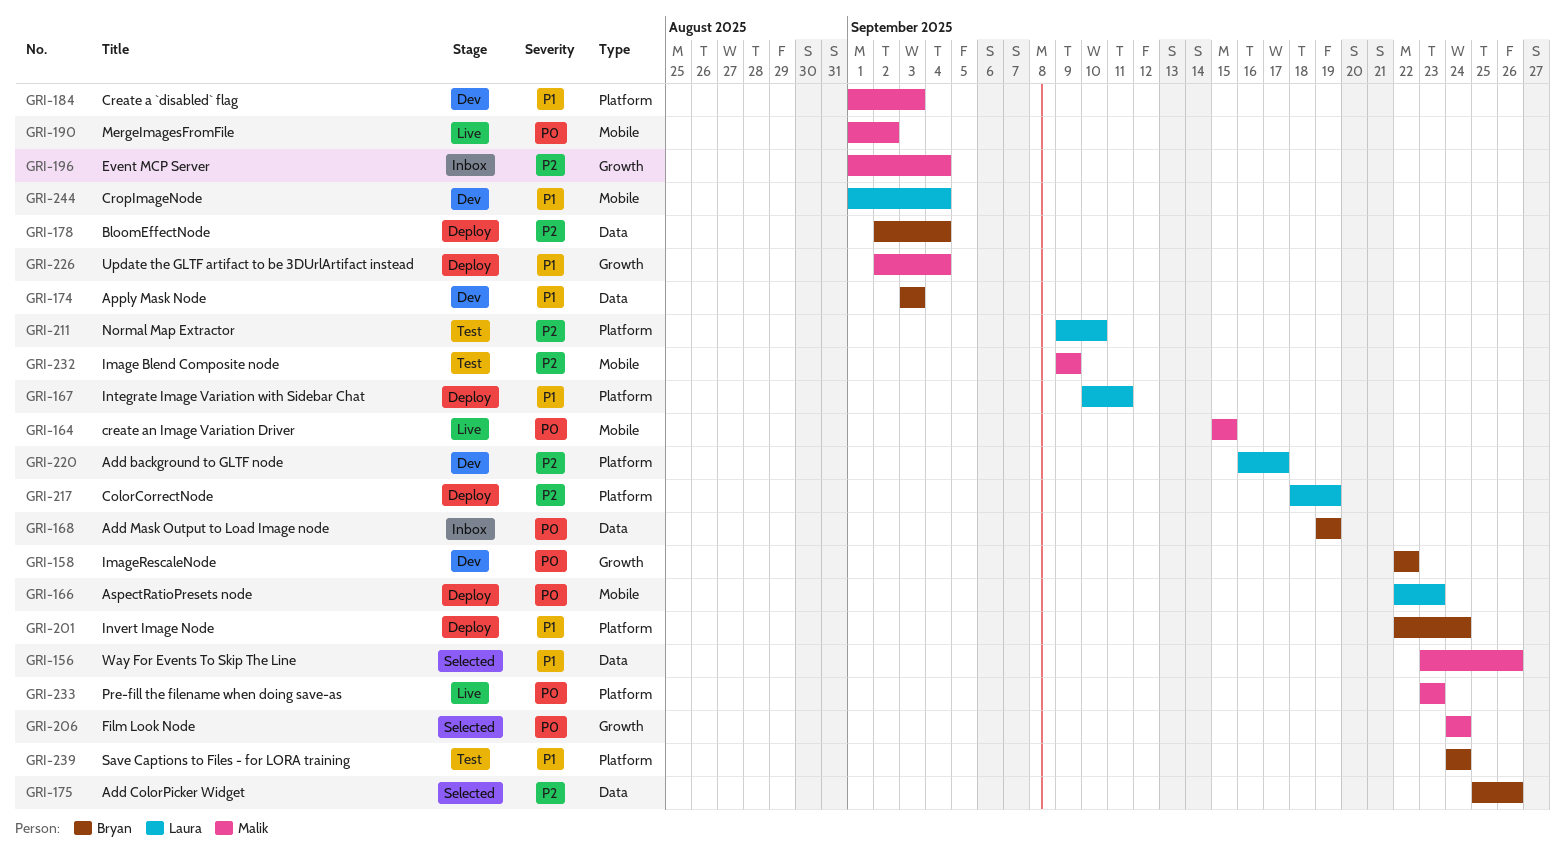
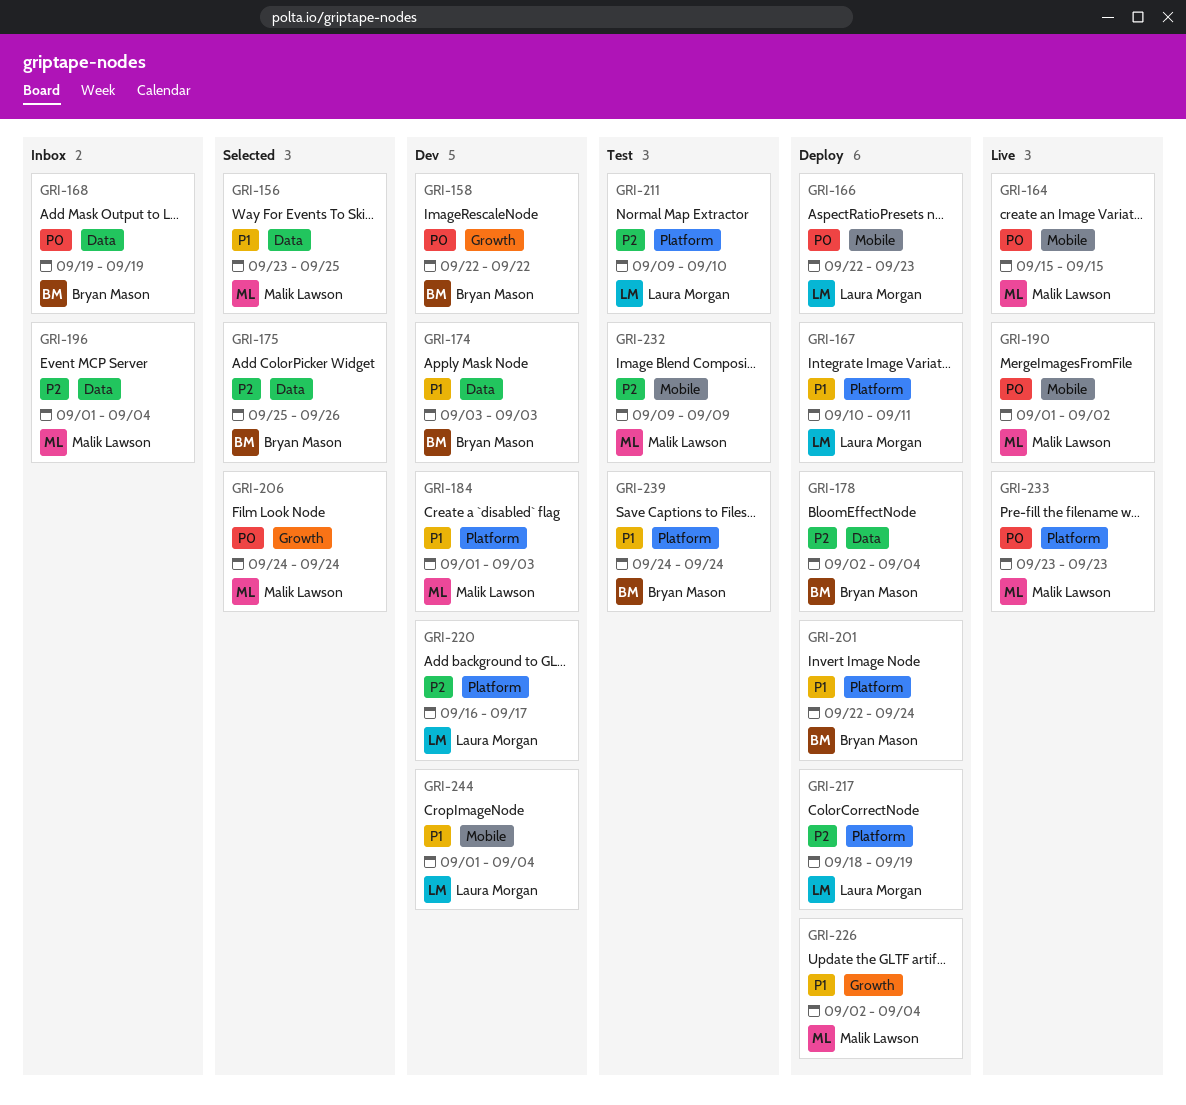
GRI-156, due: Sep 26 -> Sep 25
GRI-196, label: Growth -> Data

